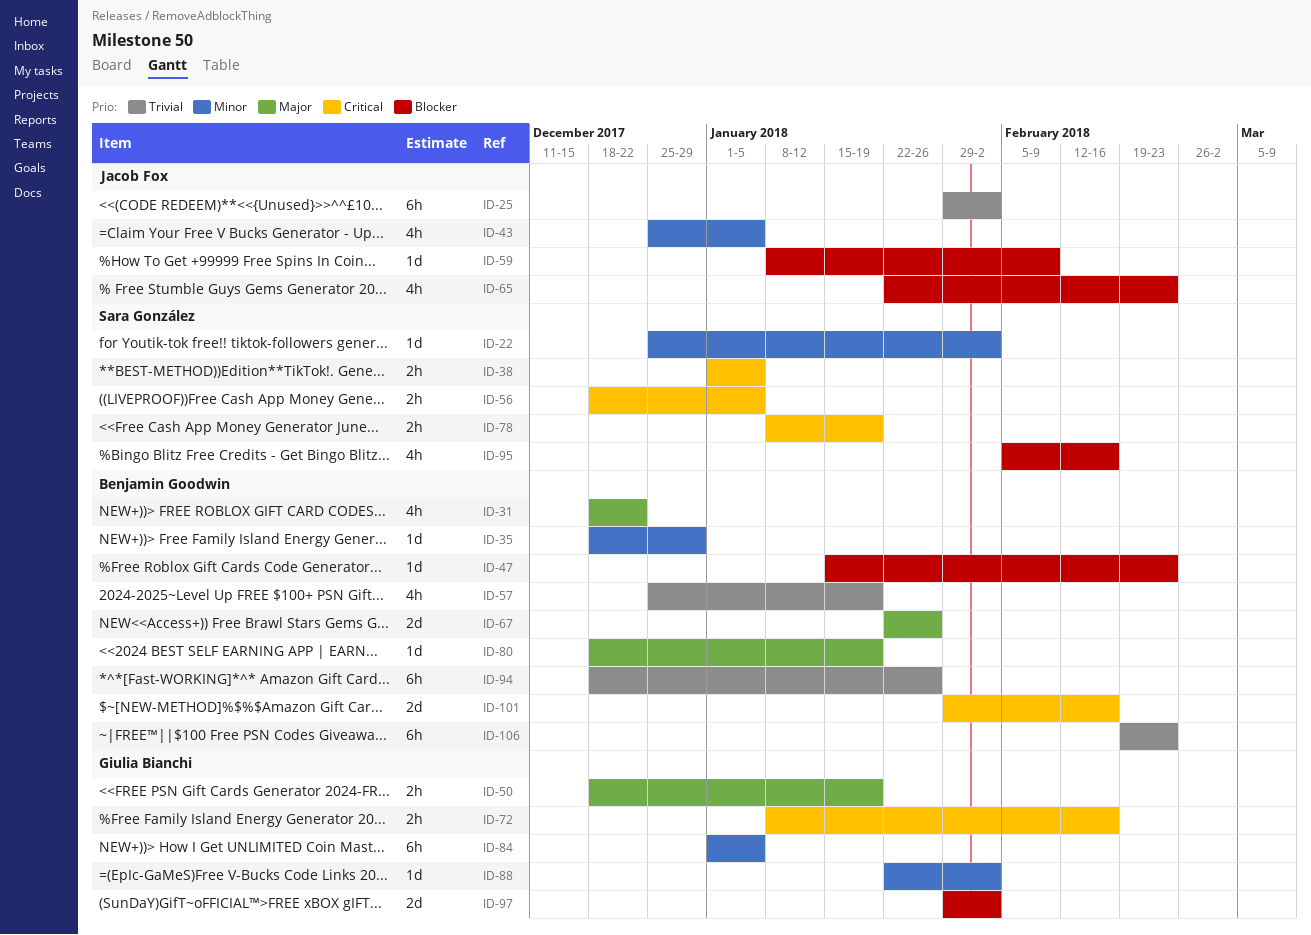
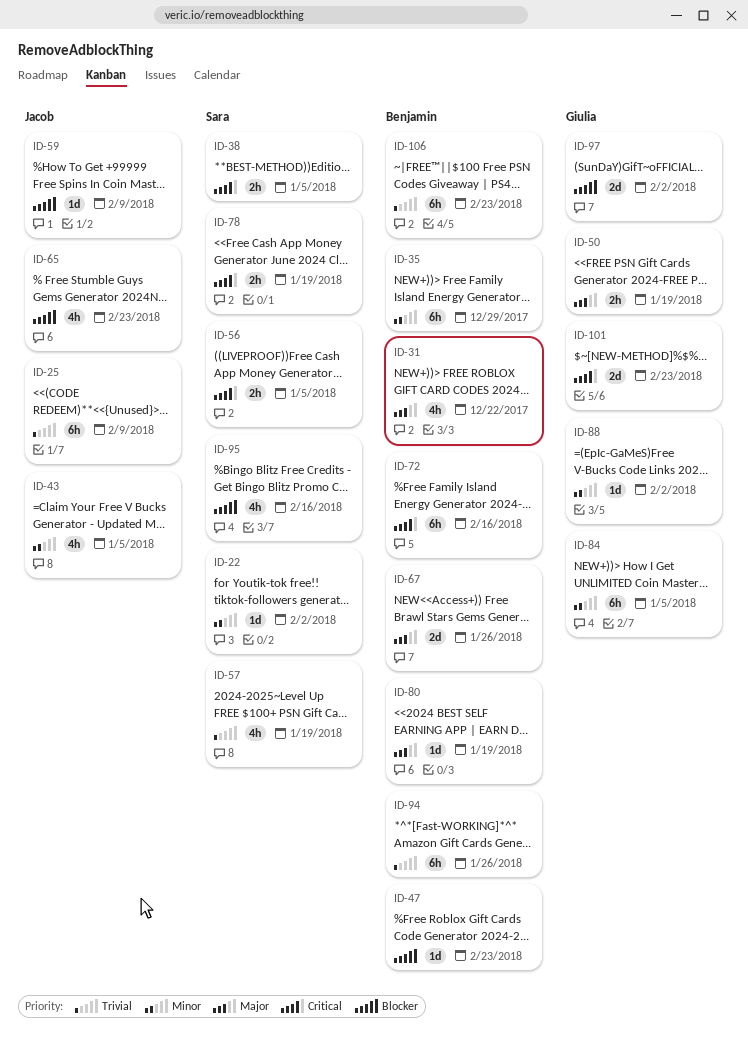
ID-25, due: Feb 2 -> Feb 9
ID-35, estimate: 1d -> 6h
ID-57, owner: Benjamin Goodwin -> Sara González
ID-72, owner: Giulia Bianchi -> Benjamin Goodwin
ID-72, estimate: 2h -> 6h
ID-101, owner: Benjamin Goodwin -> Giulia Bianchi
ID-101, due: Feb 16 -> Feb 23

